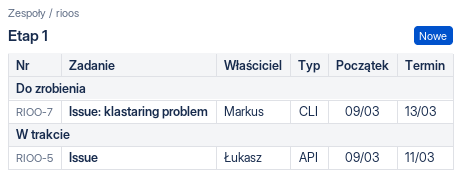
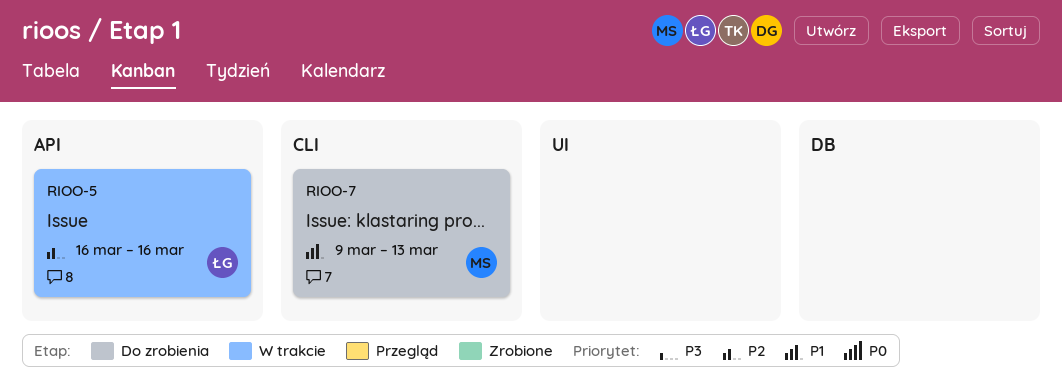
RIOO-5, start: Mar 9 -> Mar 16
RIOO-5, due: Mar 11 -> Mar 16

